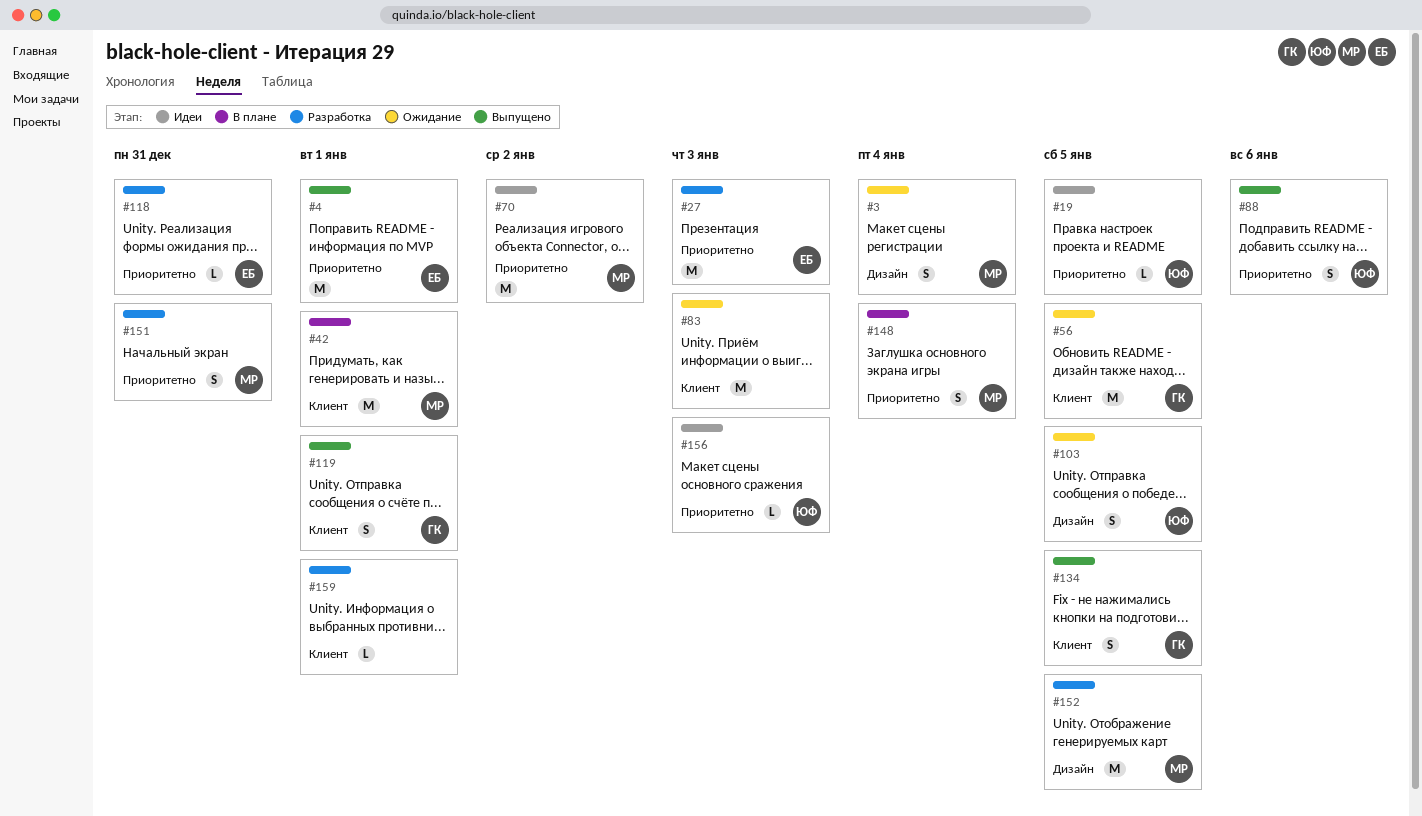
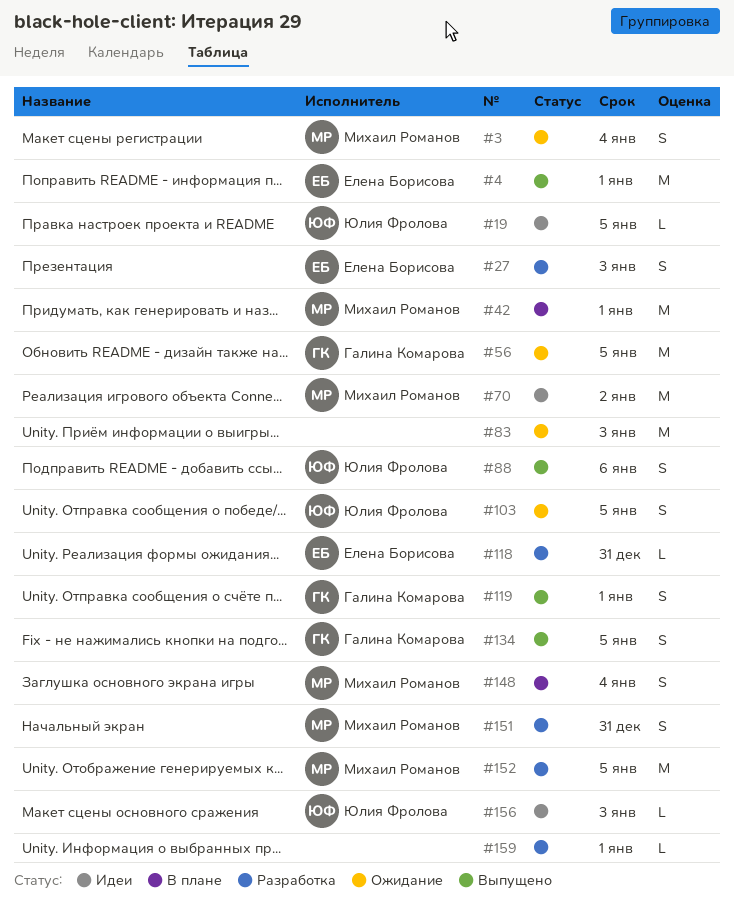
#27, estimate: M -> S

